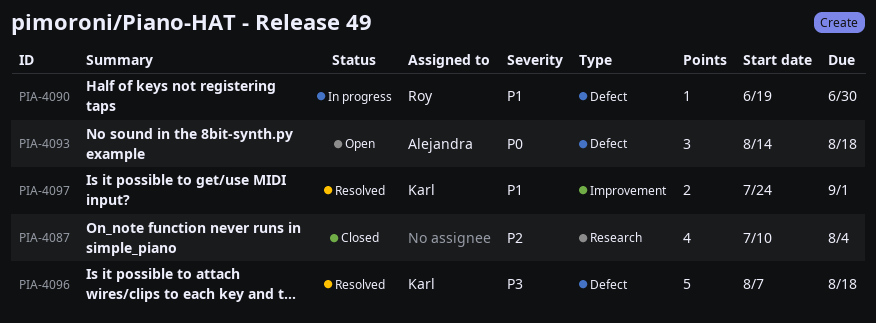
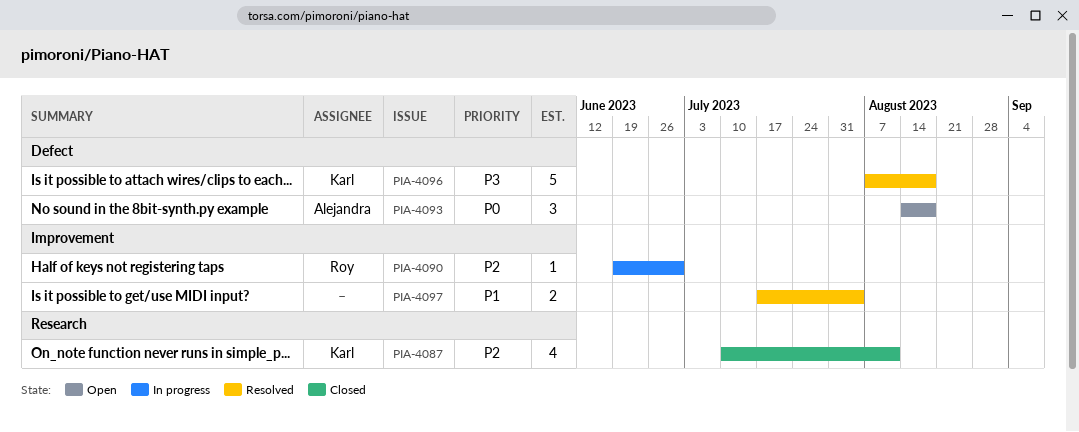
PIA-4087, owner: none -> Karl
PIA-4087, due: Aug 4 -> Aug 11
PIA-4090, priority: P1 -> P2
PIA-4090, label: Defect -> Improvement
PIA-4097, owner: Karl -> none
PIA-4097, start: Jul 24 -> Jul 17
PIA-4097, due: Sep 1 -> Aug 4

